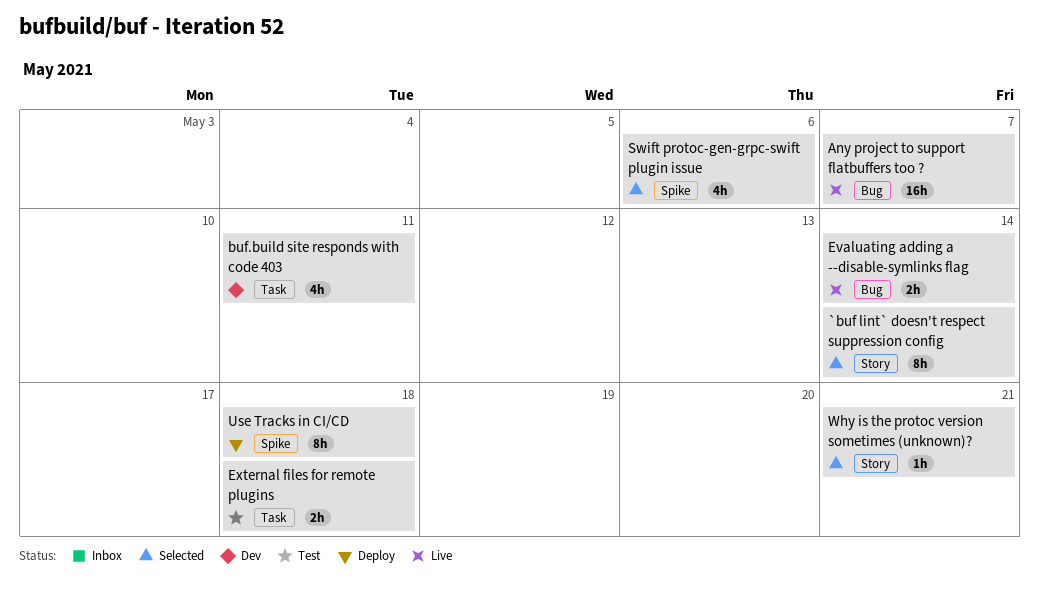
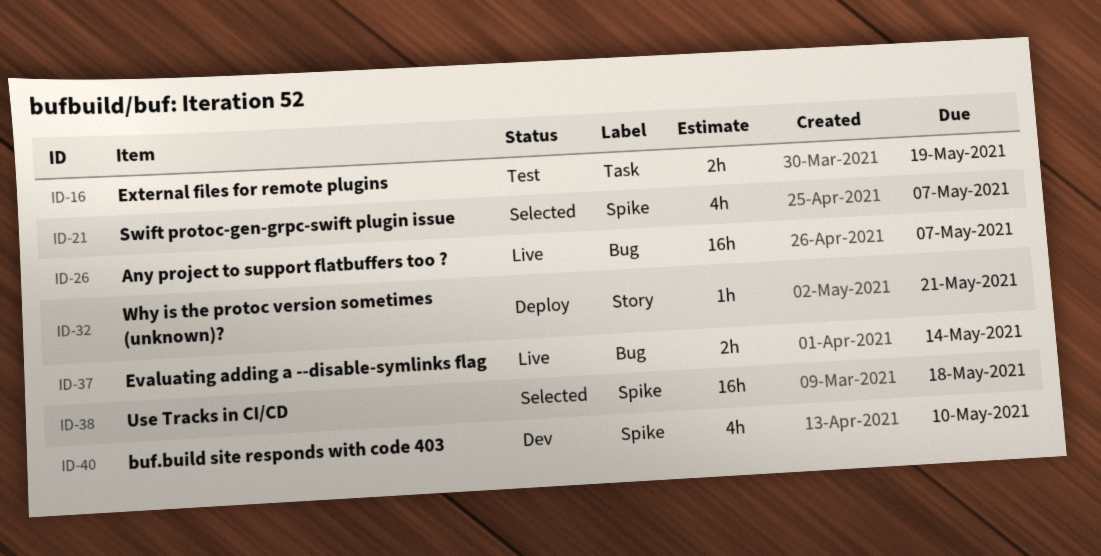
`buf lint` doesn't respect suppression config: present -> none
buf.build site responds with code 403, label: Task -> Spike
buf.build site responds with code 403, due: May 11 -> May 10
External files for remote plugins, due: May 18 -> May 19
Swift protoc-gen-grpc-swift plugin issue, due: May 6 -> May 7
Use Tracks in CI/CD, status: Deploy -> Selected
Use Tracks in CI/CD, estimate: 8h -> 16h
Why is the protoc version sometimes (unknown)?, status: Selected -> Deploy

